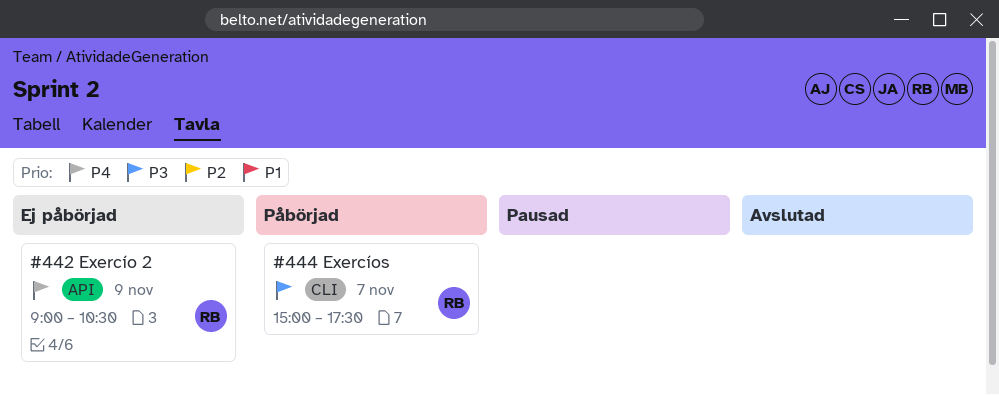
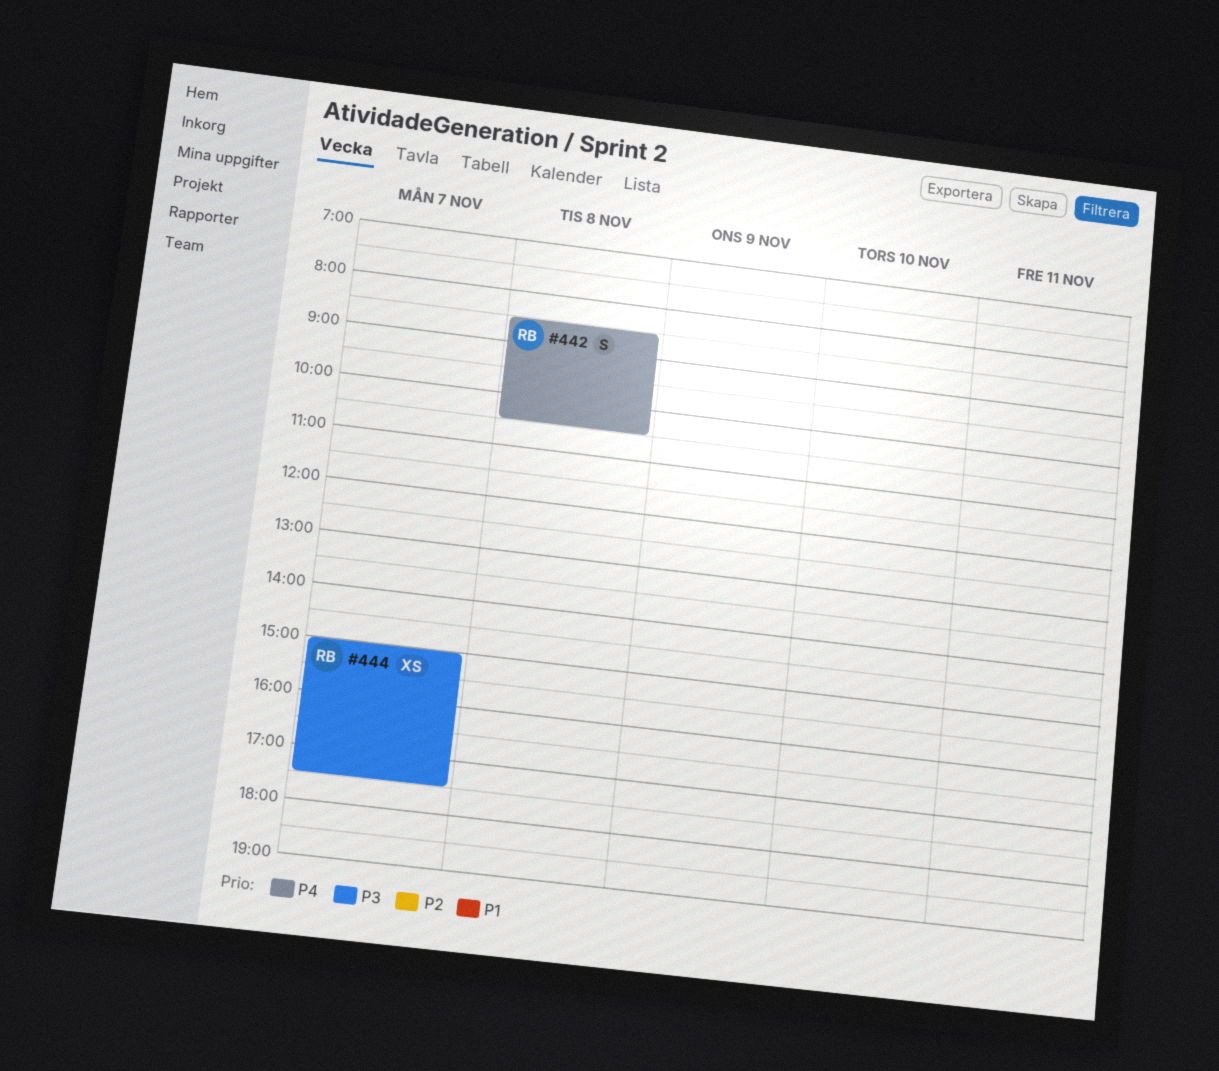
#442, day: Nov 9 -> Nov 8
#442, begins: 09:00 -> 08:30

